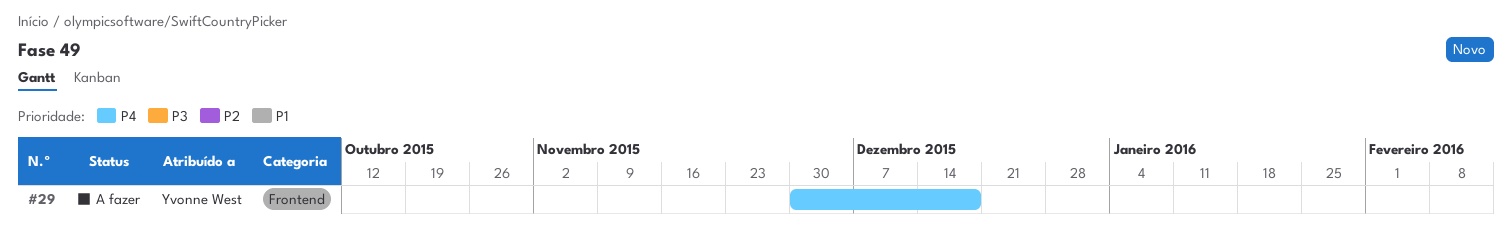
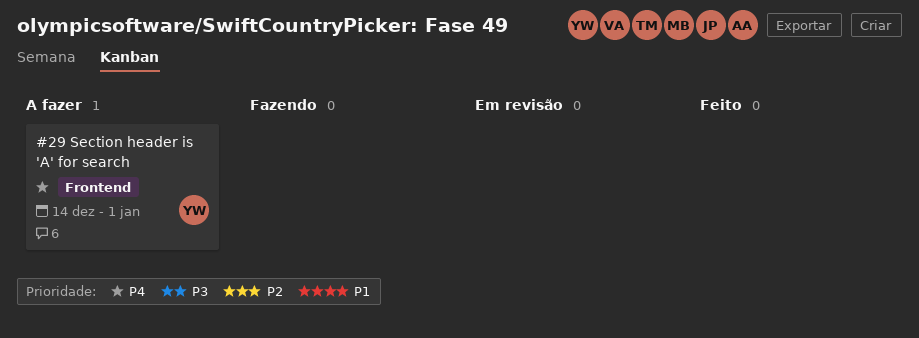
#29, start: Nov 30 -> Dec 14
#29, due: Dec 18 -> Jan 1

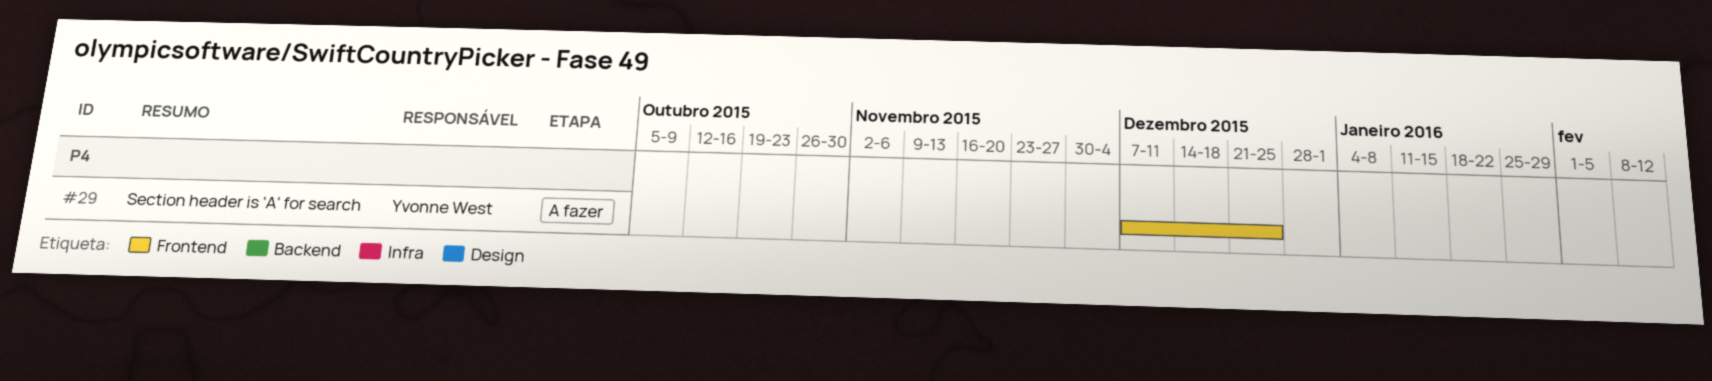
#29, start: Dec 14 -> Dec 7
#29, due: Jan 1 -> Dec 25

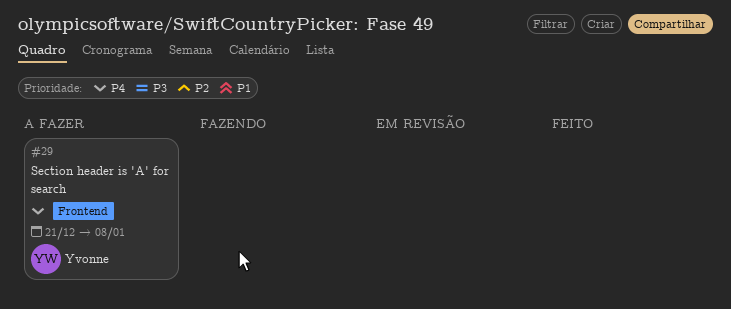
#29, start: Dec 7 -> Dec 21
#29, due: Dec 25 -> Jan 8

